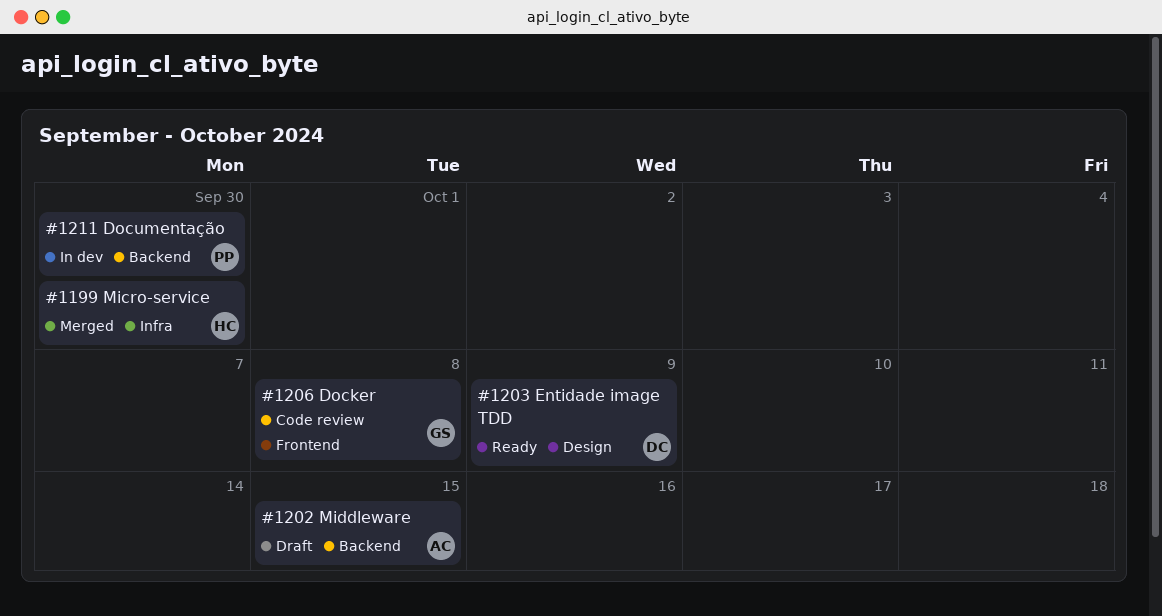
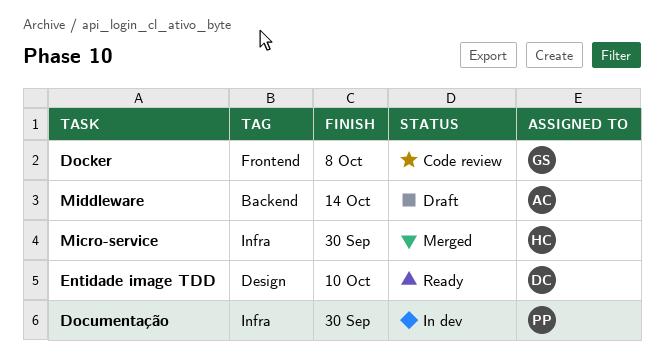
Documentação, label: Backend -> Infra
Entidade image TDD, due: Oct 9 -> Oct 10
Middleware, due: Oct 15 -> Oct 14

